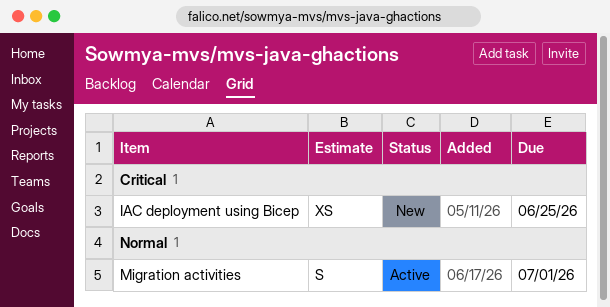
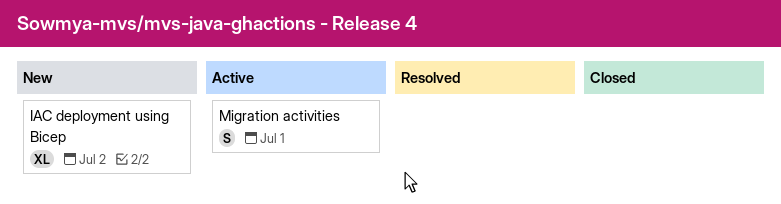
IAC deployment using Bicep, estimate: XS -> XL
IAC deployment using Bicep, due: Jun 25 -> Jul 2

